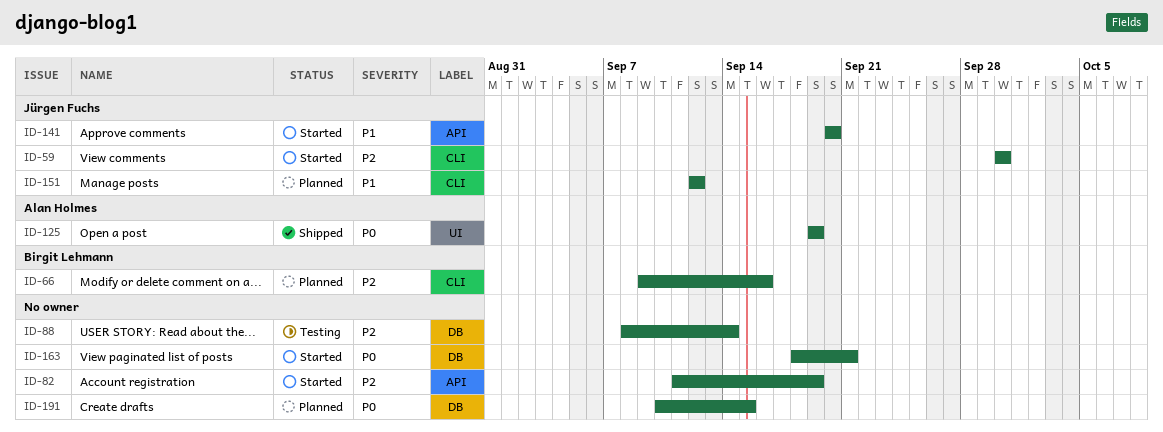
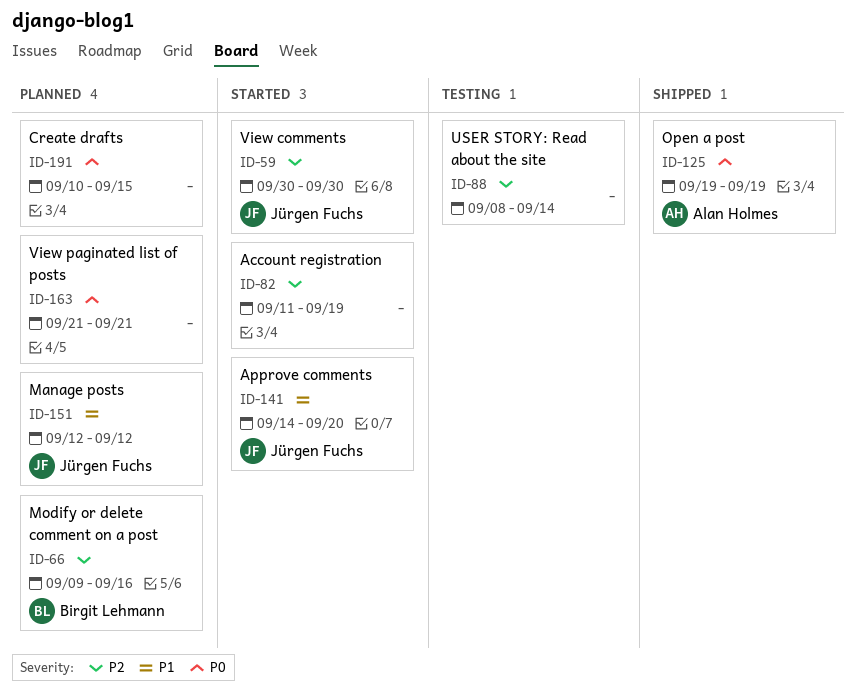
ID-141, start: Sep 20 -> Sep 14
ID-163, status: Started -> Planned
ID-163, start: Sep 18 -> Sep 21

